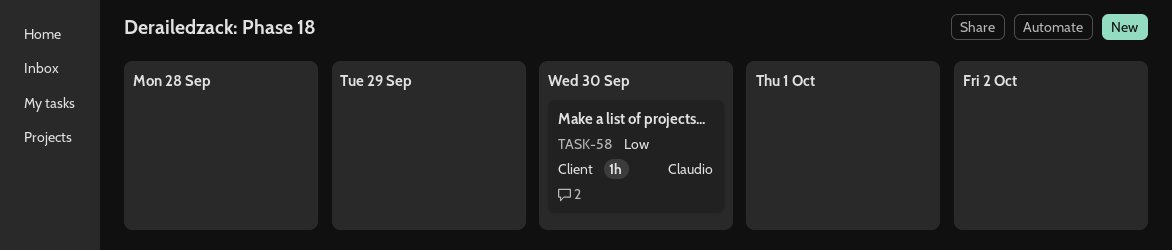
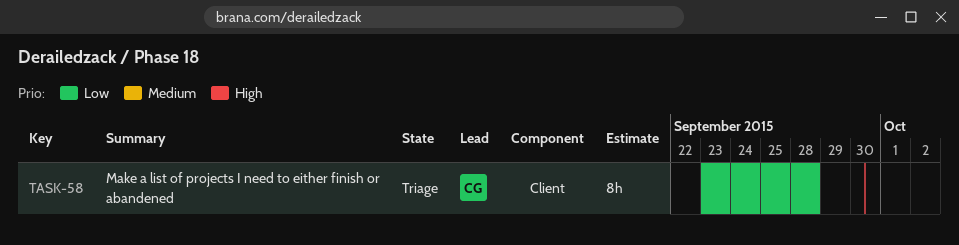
TASK-58, estimate: 1h -> 8h
TASK-58, due: Sep 30 -> Sep 28

